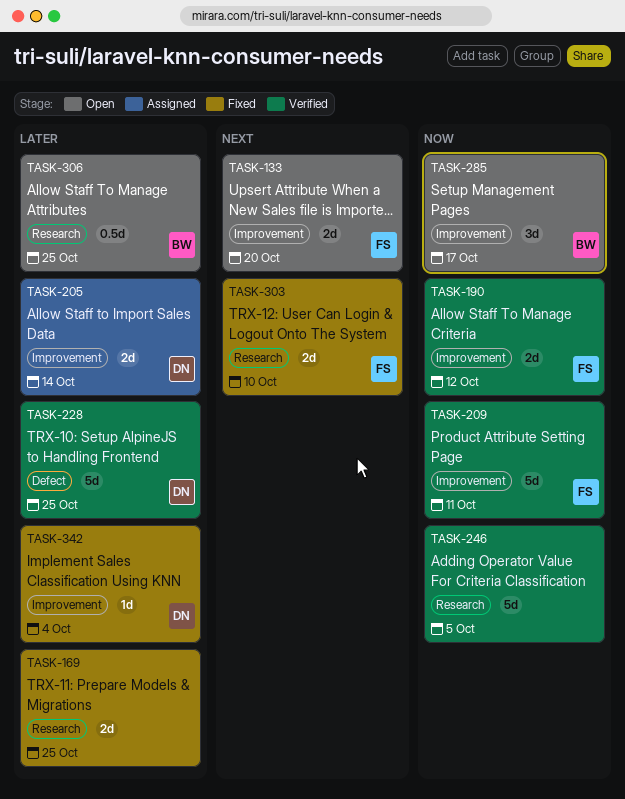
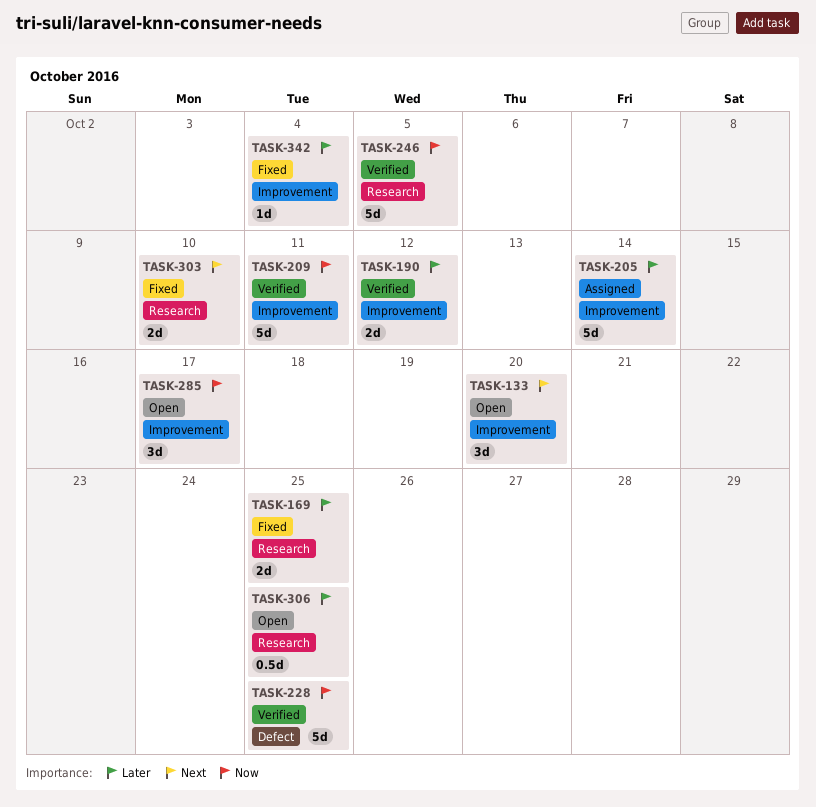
TASK-133, estimate: 2d -> 3d
TASK-190, priority: Now -> Later
TASK-205, estimate: 2d -> 5d
TASK-228, priority: Later -> Now

